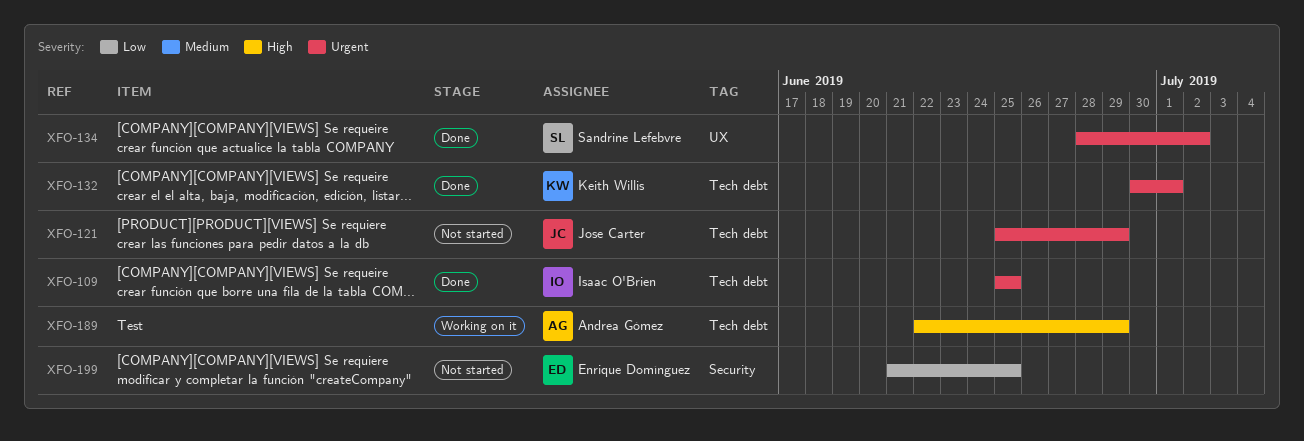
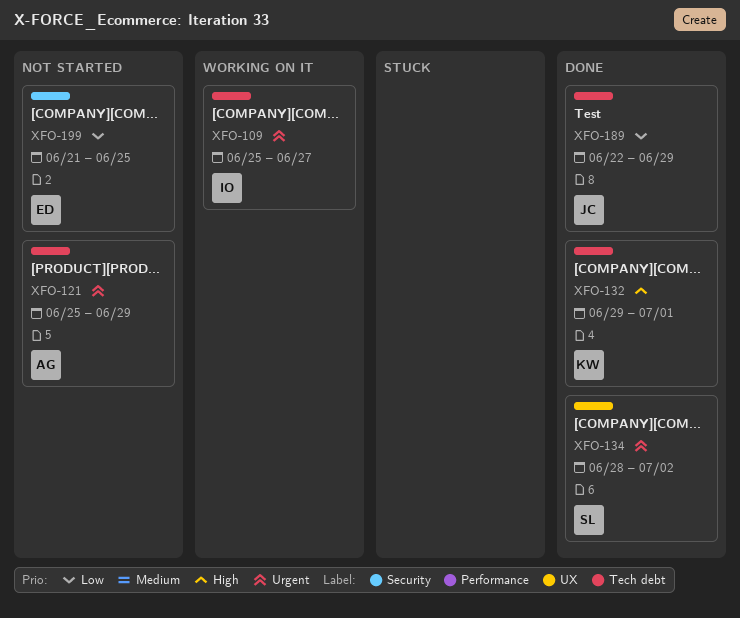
XFO-109, status: Done -> Working on it
XFO-109, due: Jun 25 -> Jun 27
XFO-121, owner: Jose Carter -> Andrea Gómez
XFO-132, priority: Urgent -> High
XFO-132, start: Jun 30 -> Jun 29
XFO-189, status: Working on it -> Done
XFO-189, owner: Andrea Gómez -> Jose Carter
XFO-189, priority: High -> Low

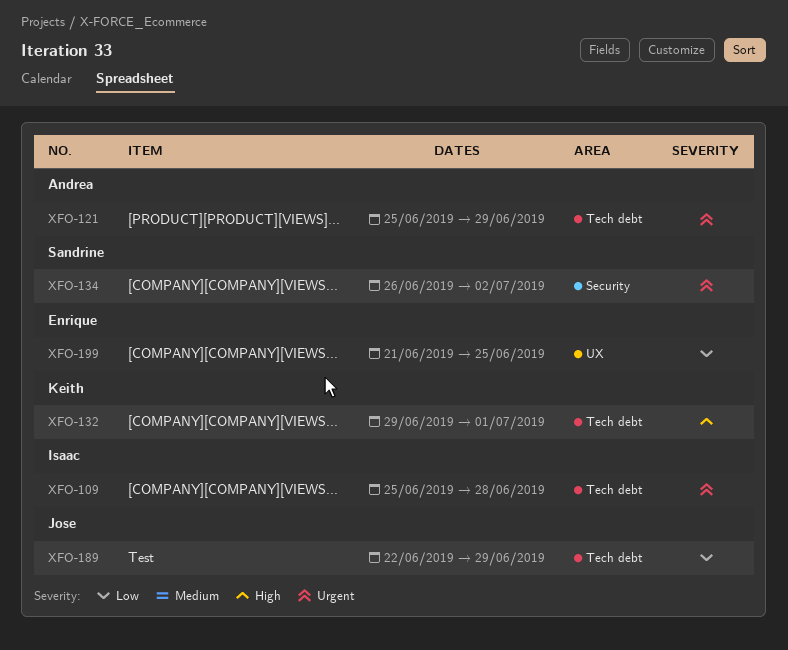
XFO-109, due: Jun 27 -> Jun 28
XFO-134, label: UX -> Security
XFO-134, start: Jun 28 -> Jun 26
XFO-199, label: Security -> UX

